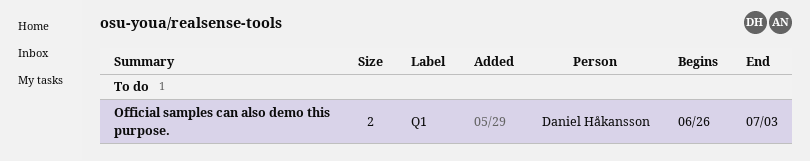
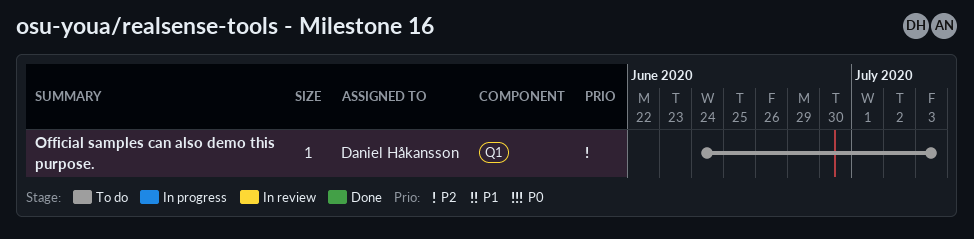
Official samples can also demo this purpose., estimate: 2 -> 1
Official samples can also demo this purpose., start: Jun 26 -> Jun 24

